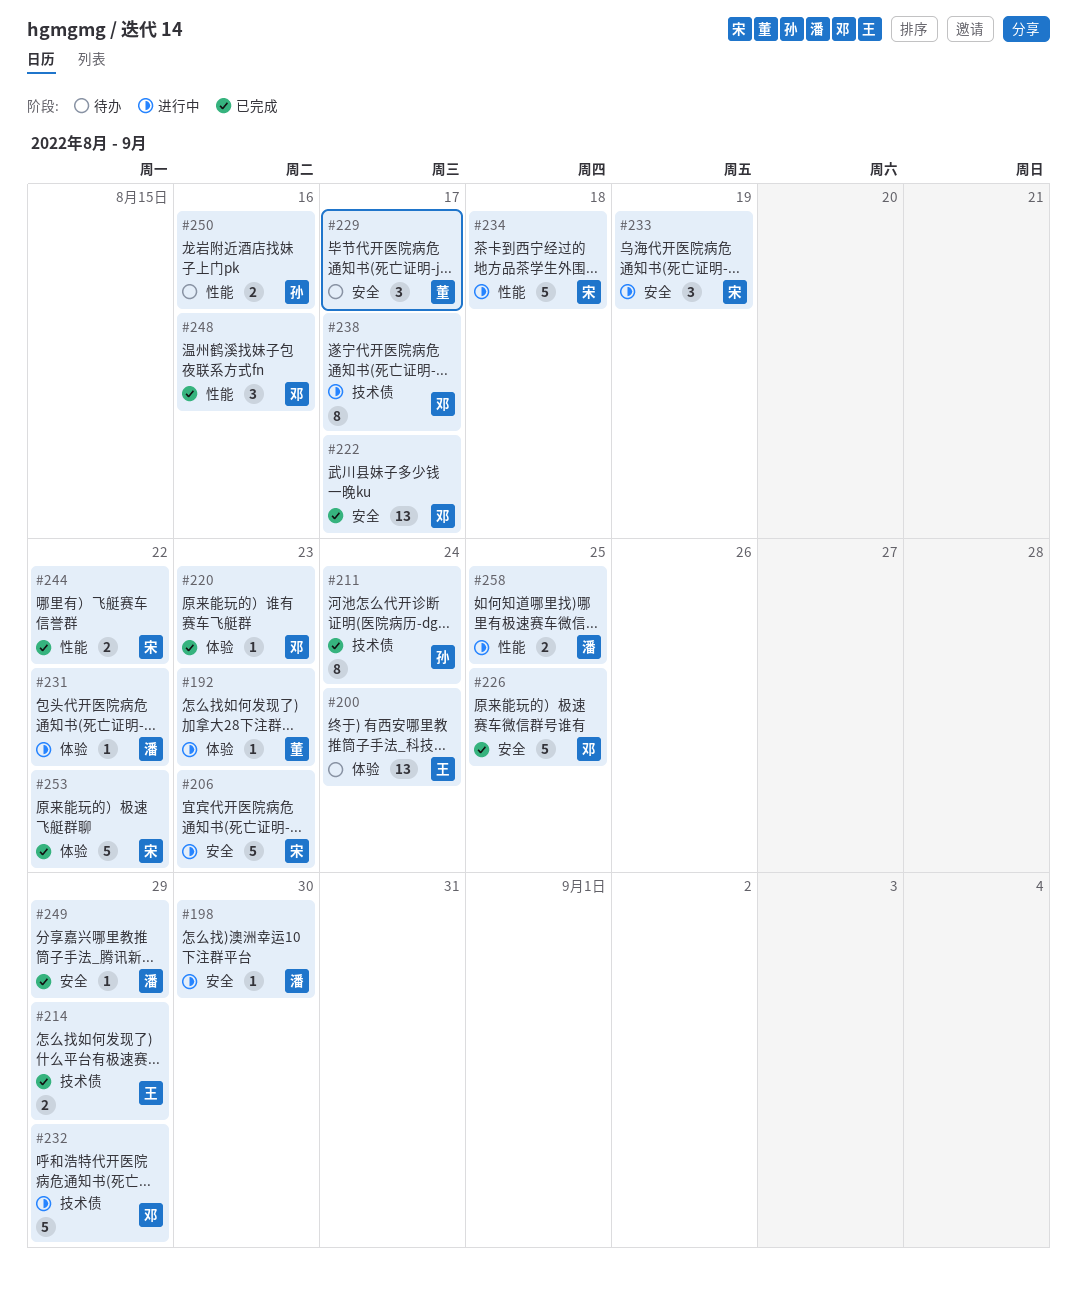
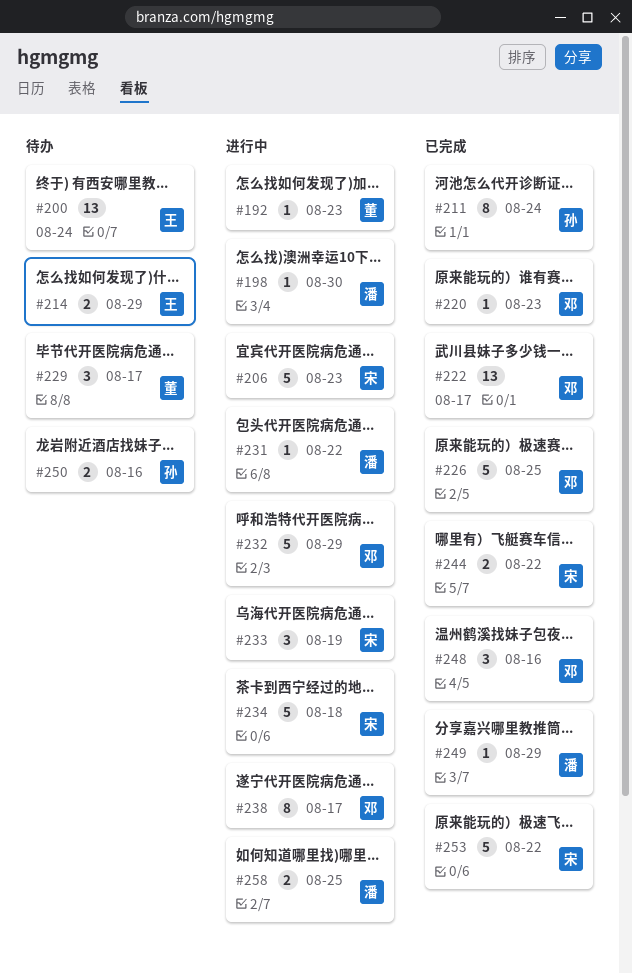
#214, status: 已完成 -> 待办

